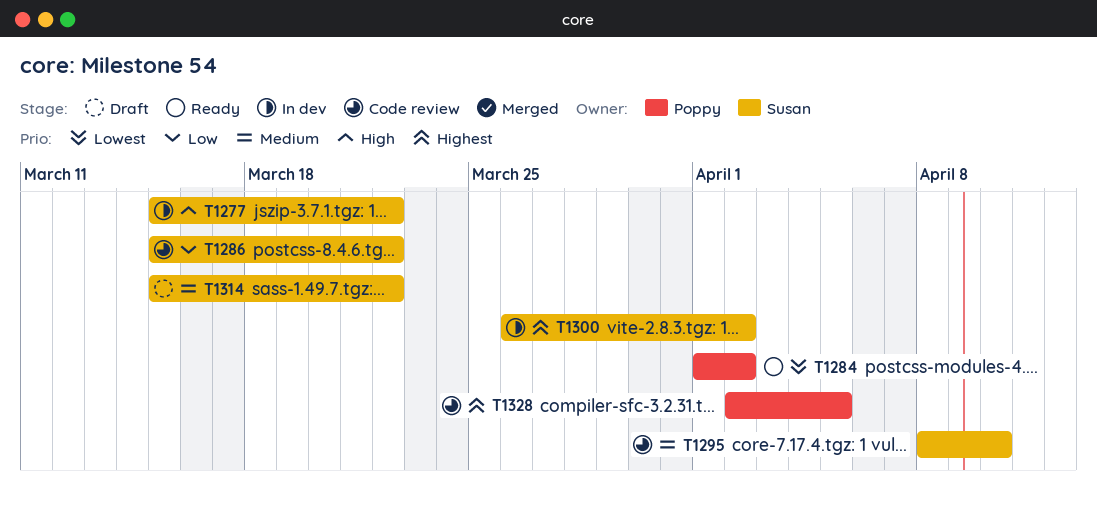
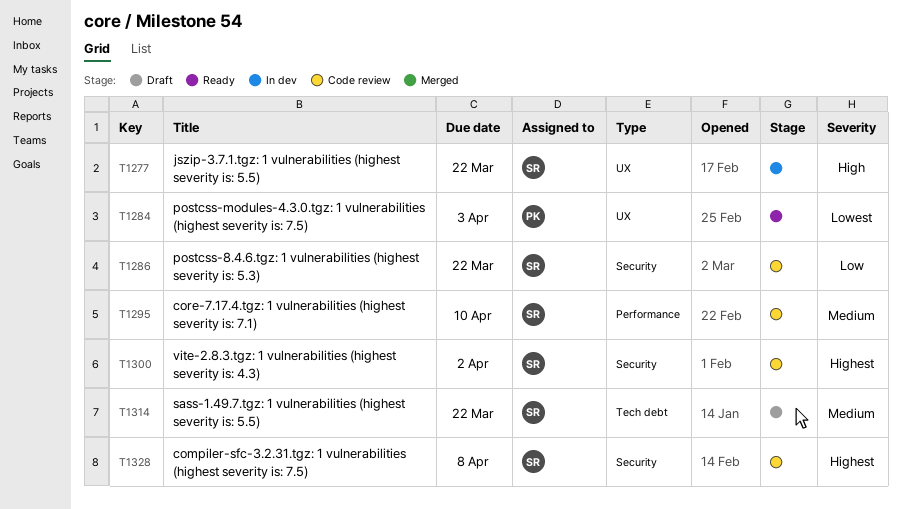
T1284, due: Apr 2 -> Apr 3
T1300, status: In dev -> Code review
T1328, owner: Poppy -> Susan
T1328, due: Apr 5 -> Apr 8

